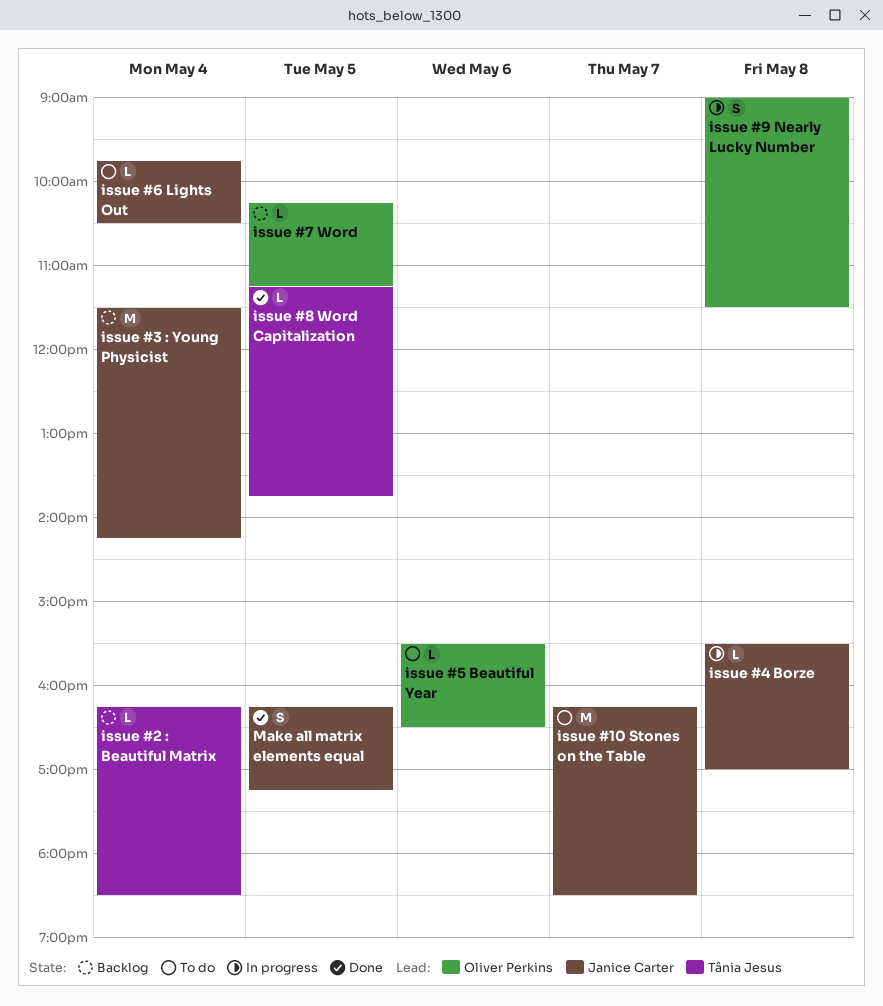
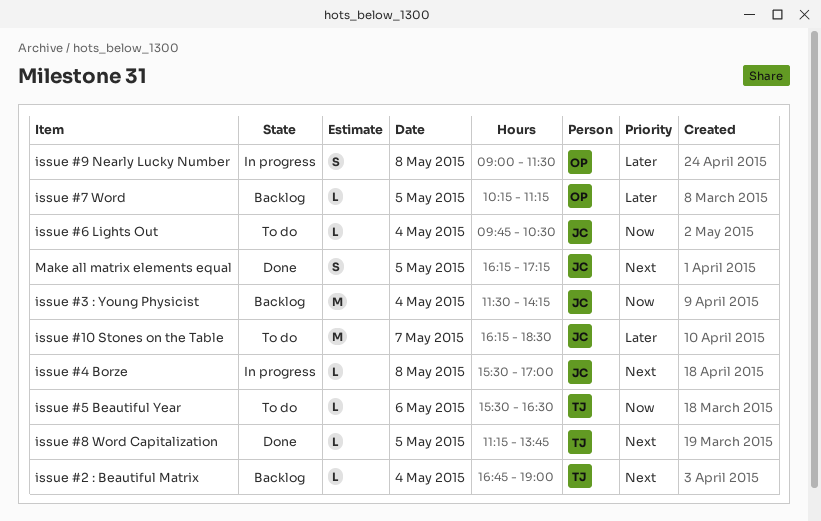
issue #2 : Beautiful Matrix, begins: 16:15 -> 16:45
issue #2 : Beautiful Matrix, ends: 18:30 -> 19:00
issue #5 Beautiful Year, owner: Oliver Perkins -> Tânia Jesus

